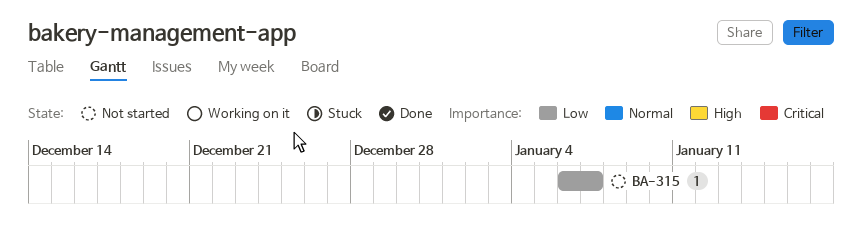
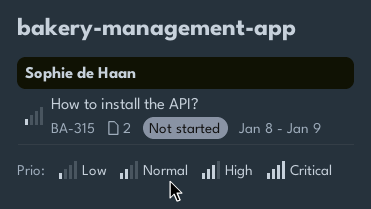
BA-315, start: Jan 6 -> Jan 8
BA-315, due: Jan 7 -> Jan 9

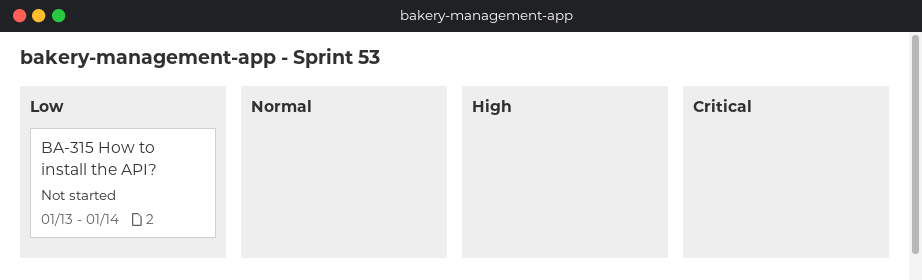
BA-315, start: Jan 8 -> Jan 13
BA-315, due: Jan 9 -> Jan 14

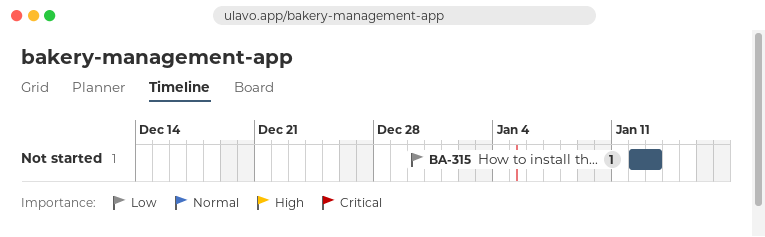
BA-315, start: Jan 13 -> Jan 12
BA-315, due: Jan 14 -> Jan 13

